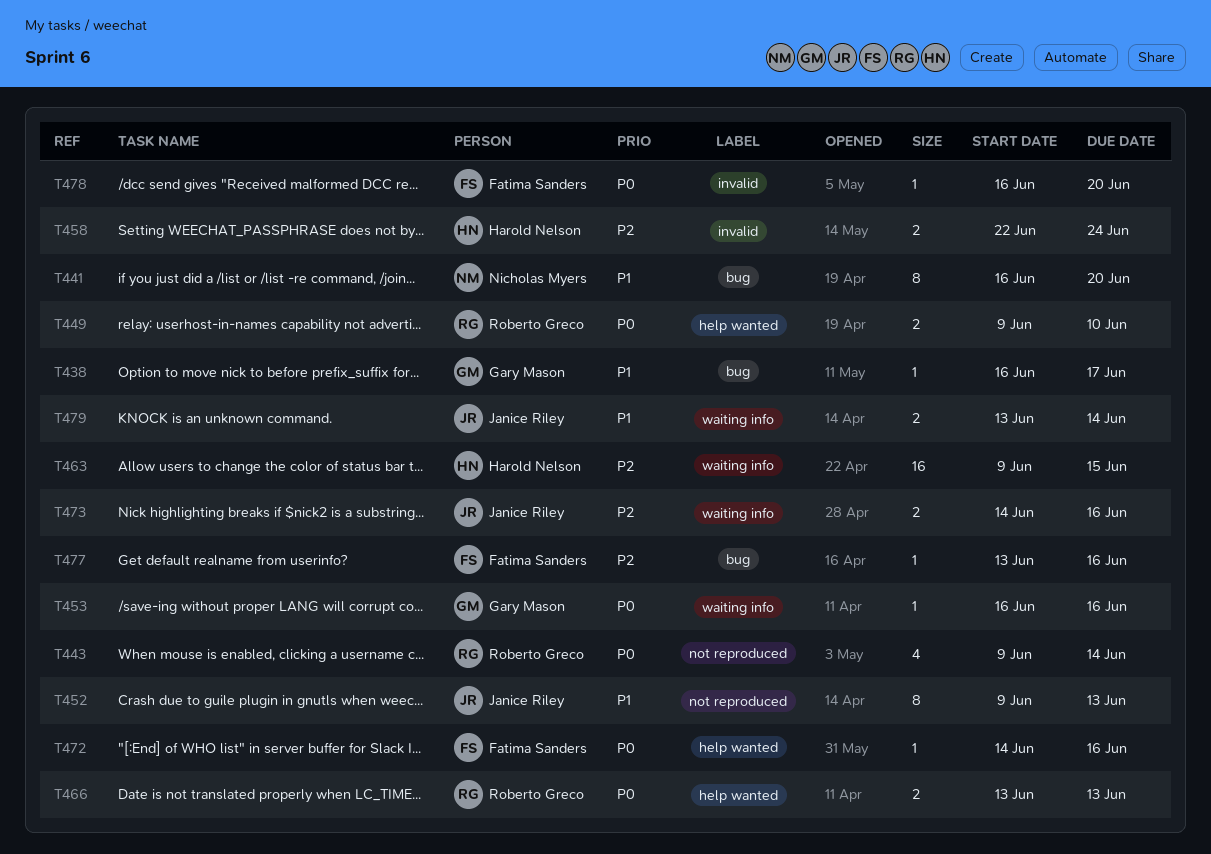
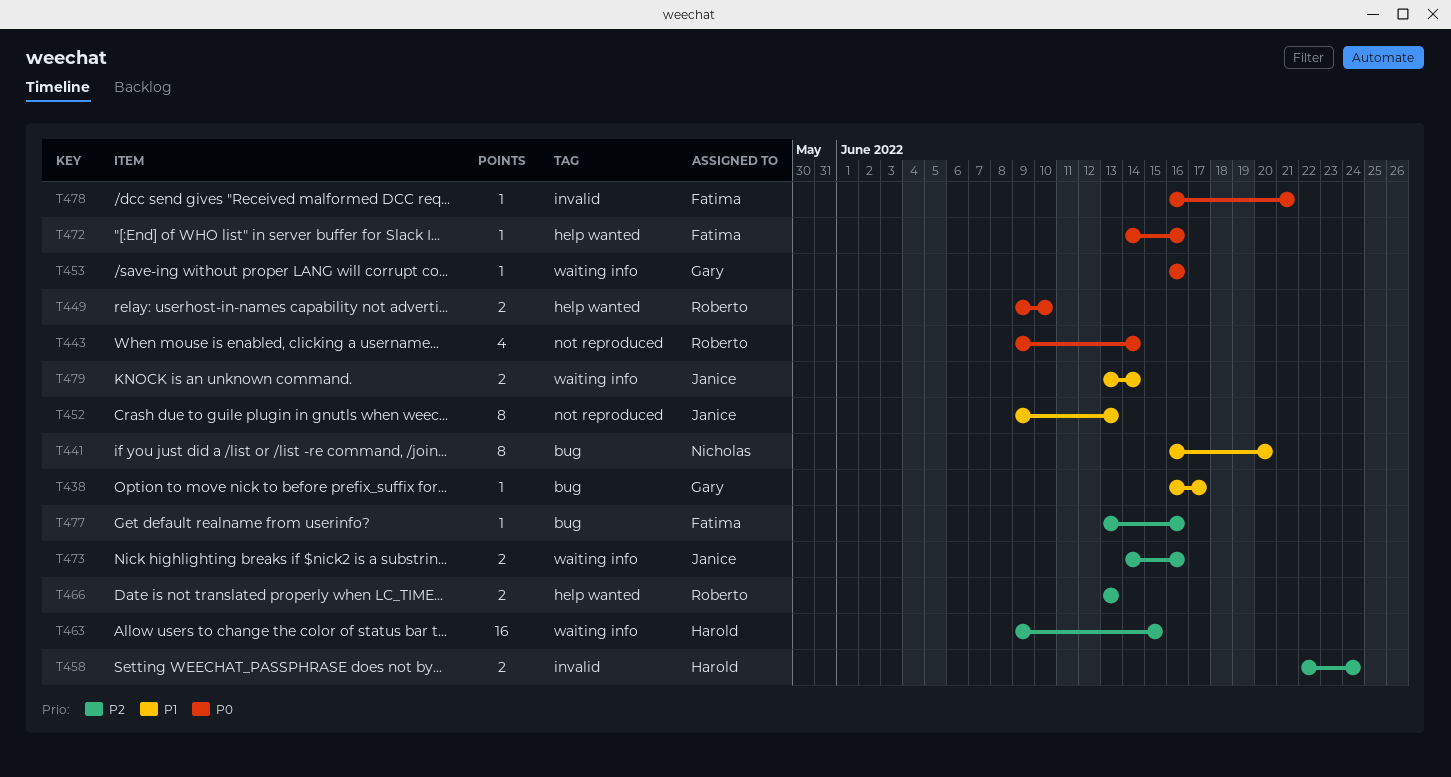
T466, priority: P0 -> P2
T478, due: Jun 20 -> Jun 21

